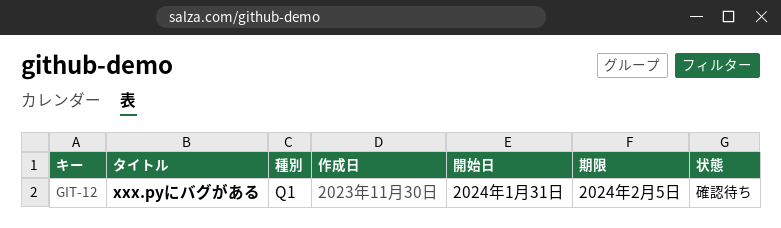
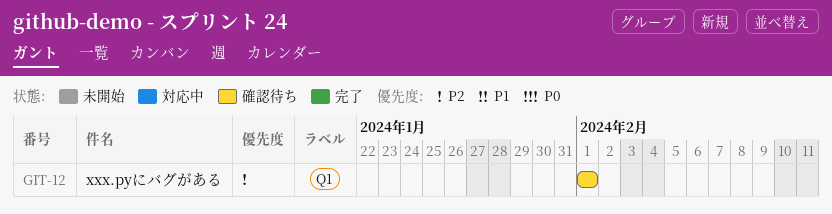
GIT-12, start: Jan 31 -> Feb 1
GIT-12, due: Feb 5 -> Feb 1

